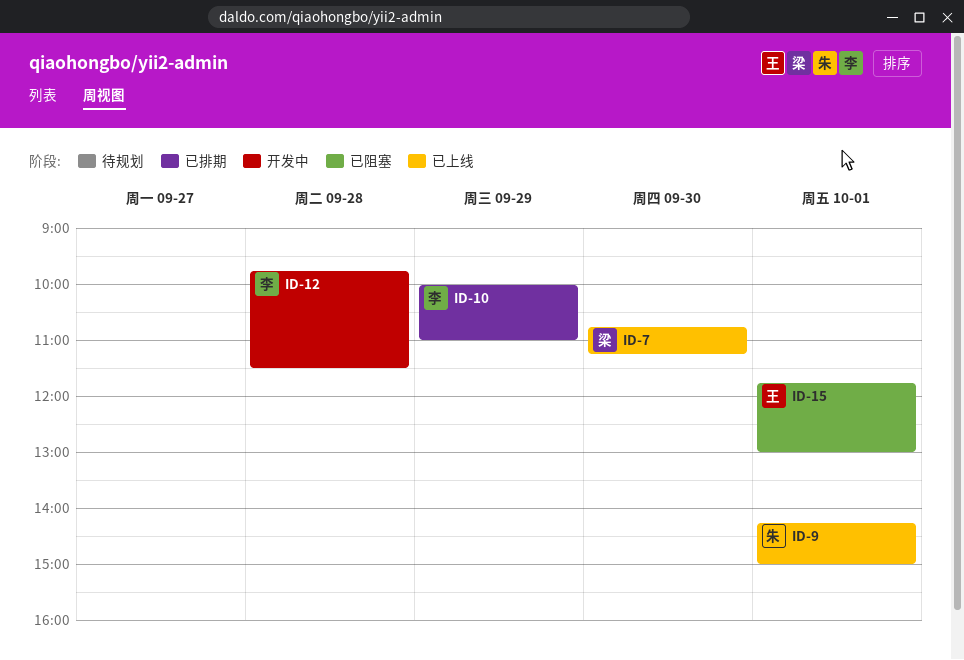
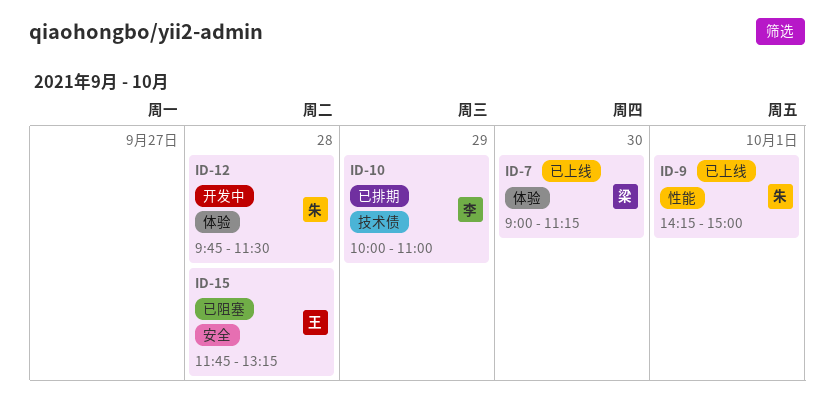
ID-7, begins: 10:45 -> 09:00
ID-12, owner: 李 -> 朱
ID-15, day: Oct 1 -> Sep 28
ID-15, ends: 13:00 -> 13:15

